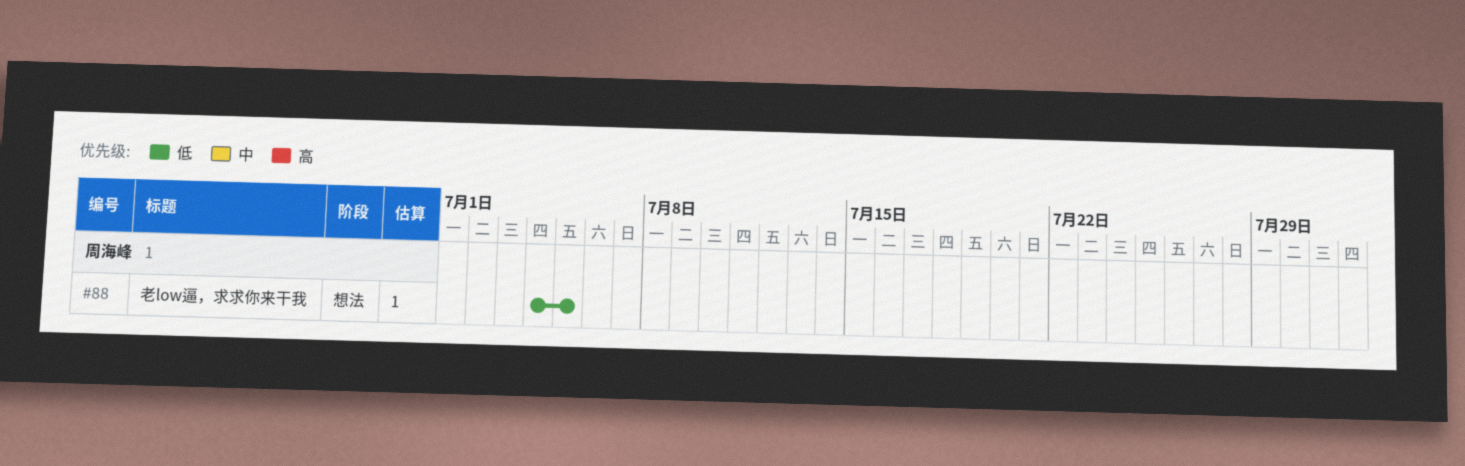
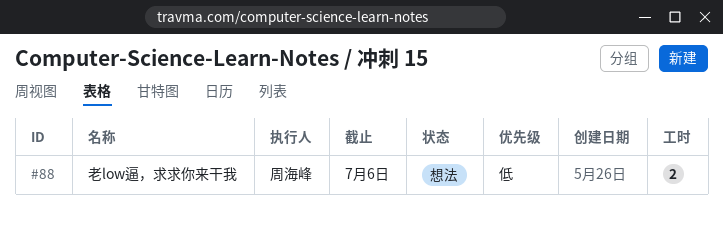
#88, estimate: 1 -> 2
#88, due: Jul 5 -> Jul 6

